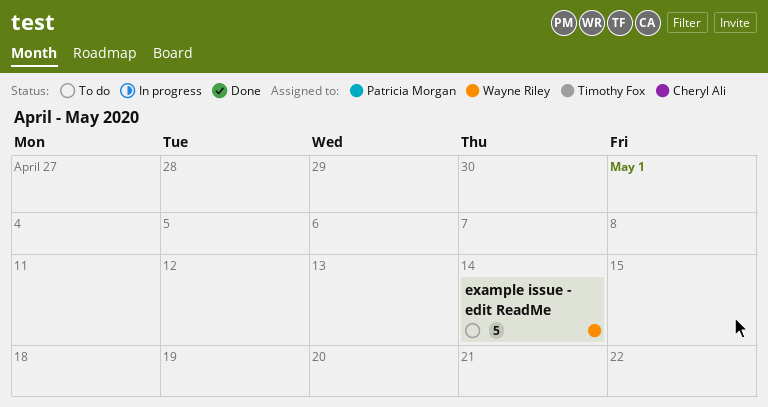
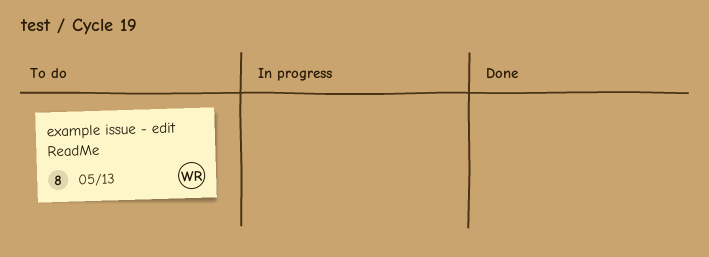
example issue - edit ReadMe, estimate: 5 -> 8
example issue - edit ReadMe, due: May 14 -> May 13

